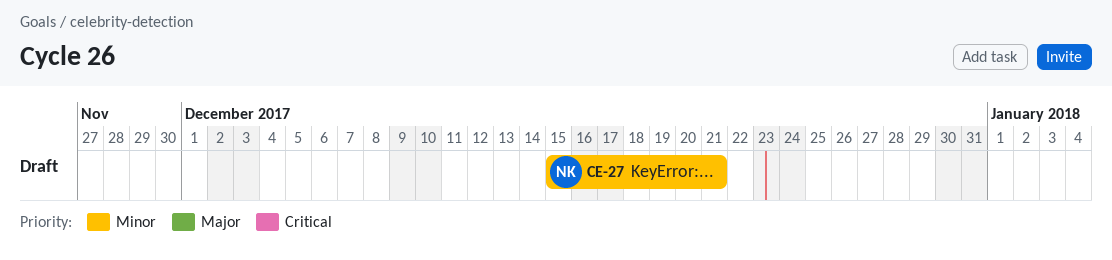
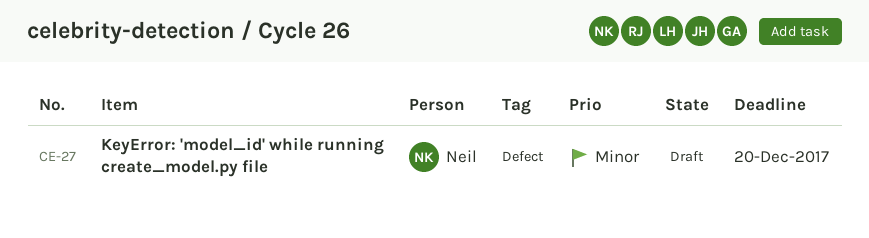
CE-27, due: Dec 21 -> Dec 20

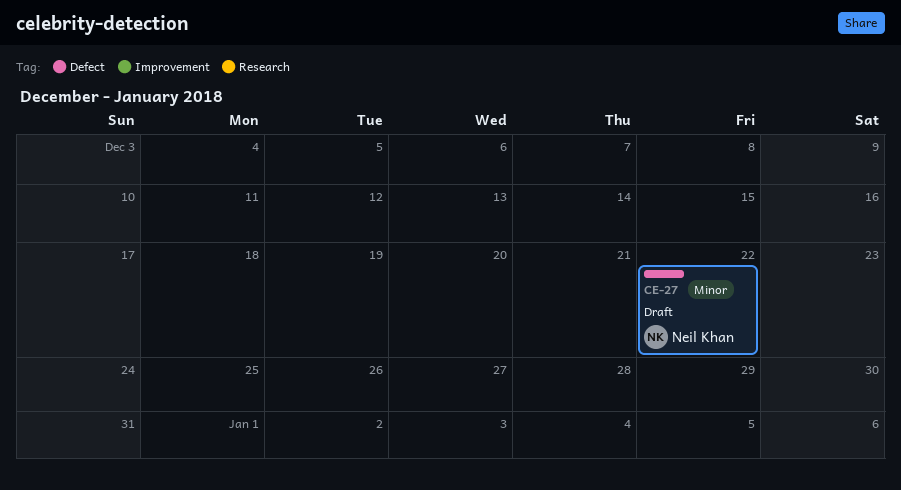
CE-27, due: Dec 20 -> Dec 22

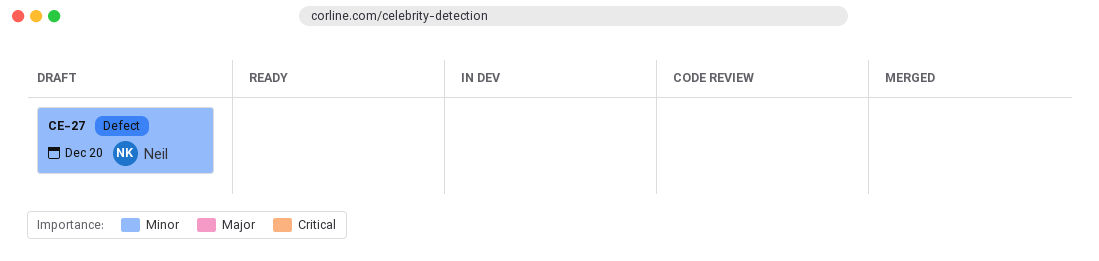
CE-27, due: Dec 22 -> Dec 20

